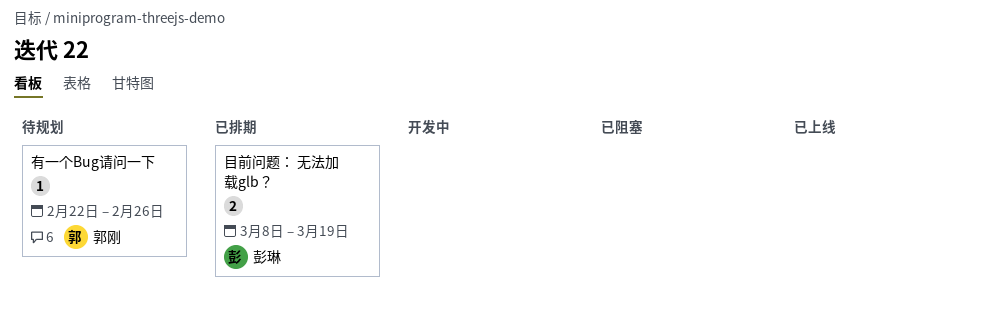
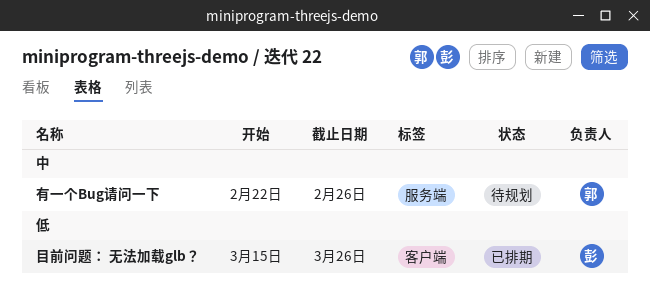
目前问题： 无法加载glb？, start: Mar 8 -> Mar 15
目前问题： 无法加载glb？, due: Mar 19 -> Mar 26

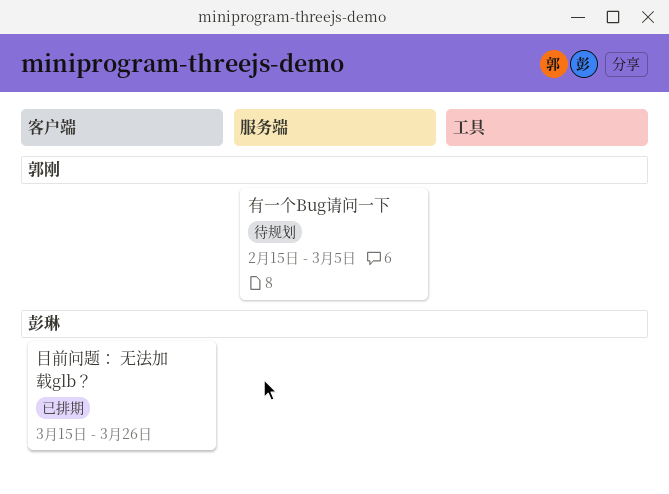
有一个Bug请问一下, start: Feb 22 -> Feb 15
有一个Bug请问一下, due: Feb 26 -> Mar 5

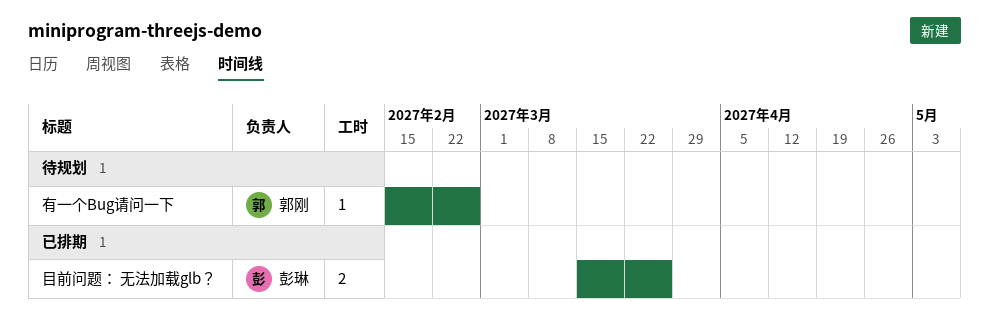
有一个Bug请问一下, due: Mar 5 -> Feb 26

